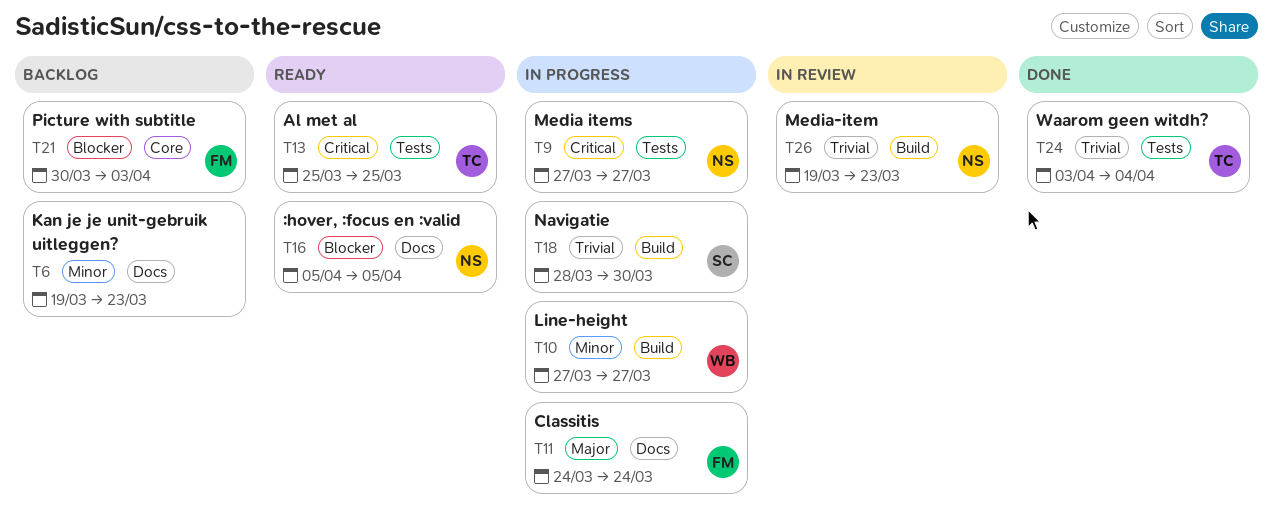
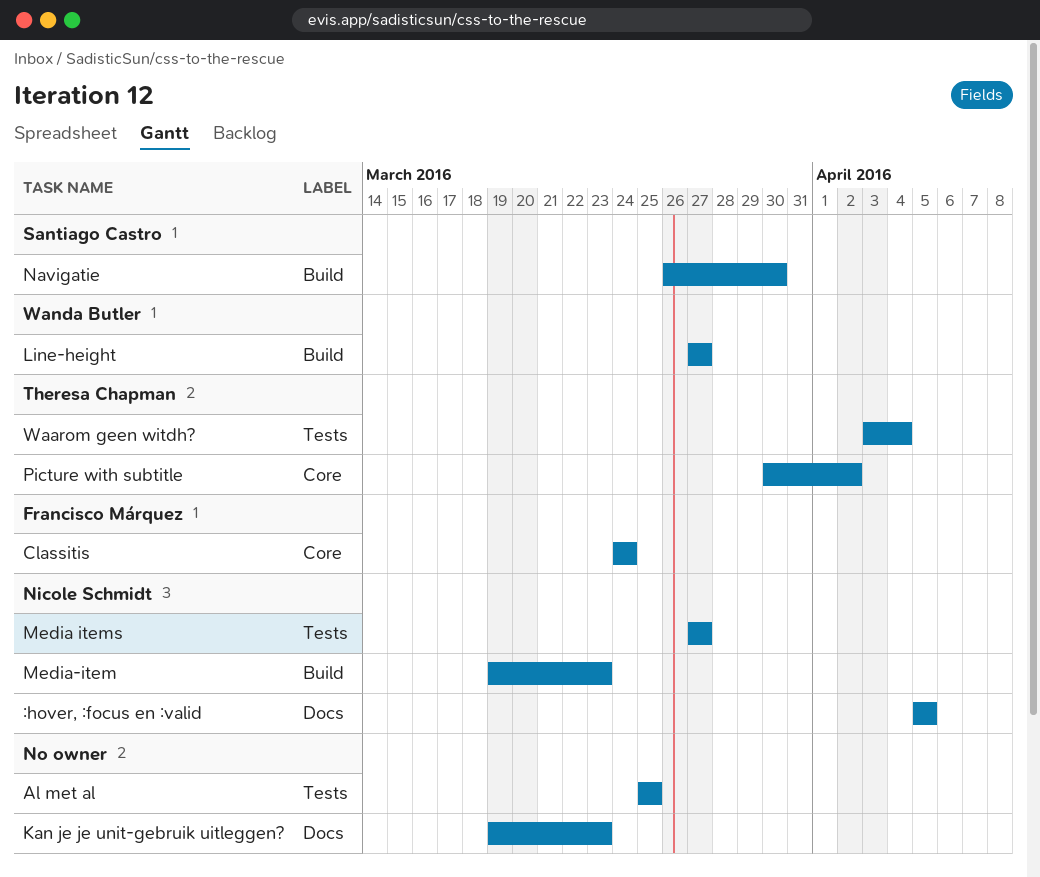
Al met al, owner: Theresa Chapman -> none
Classitis, label: Docs -> Core
Navigatie, start: Mar 28 -> Mar 26
Picture with subtitle, owner: Francisco Márquez -> Theresa Chapman
Picture with subtitle, due: Apr 3 -> Apr 2

